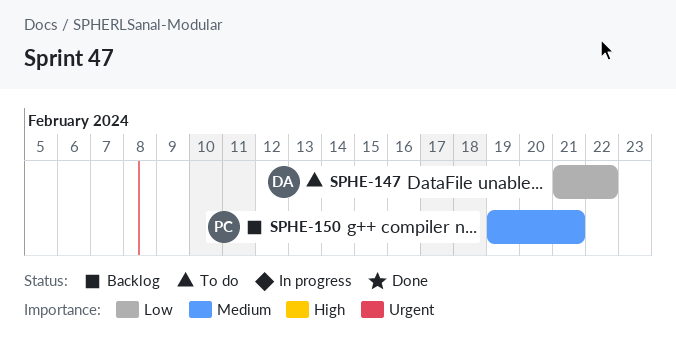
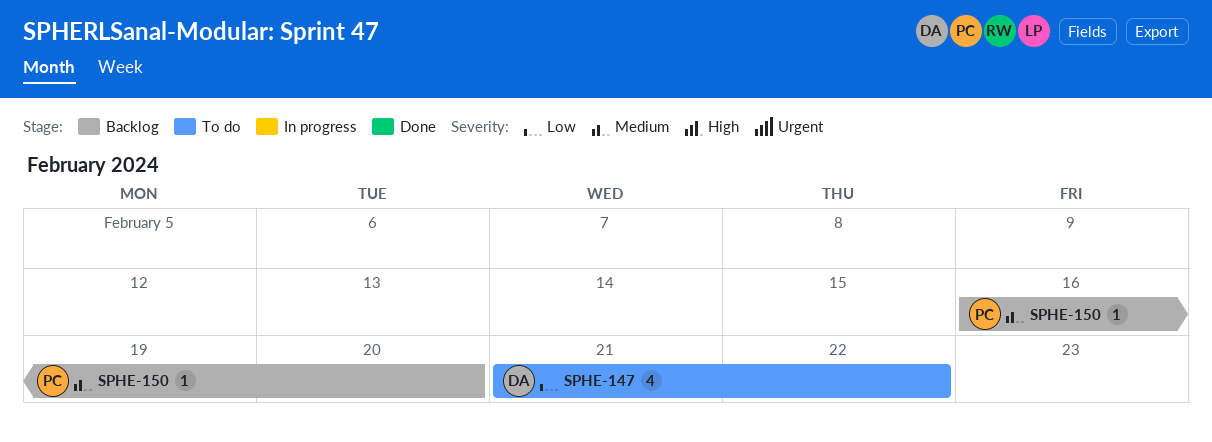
SPHE-150, start: Feb 19 -> Feb 16
SPHE-150, due: Feb 21 -> Feb 20

